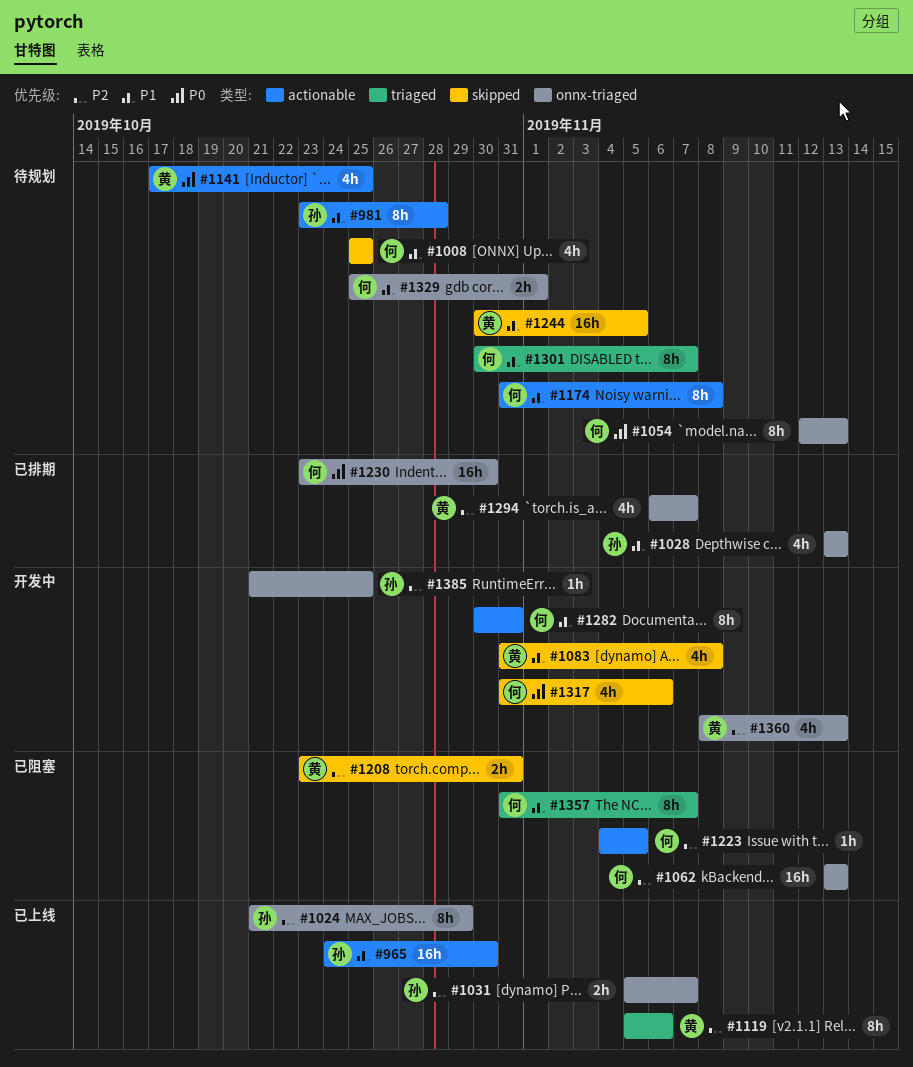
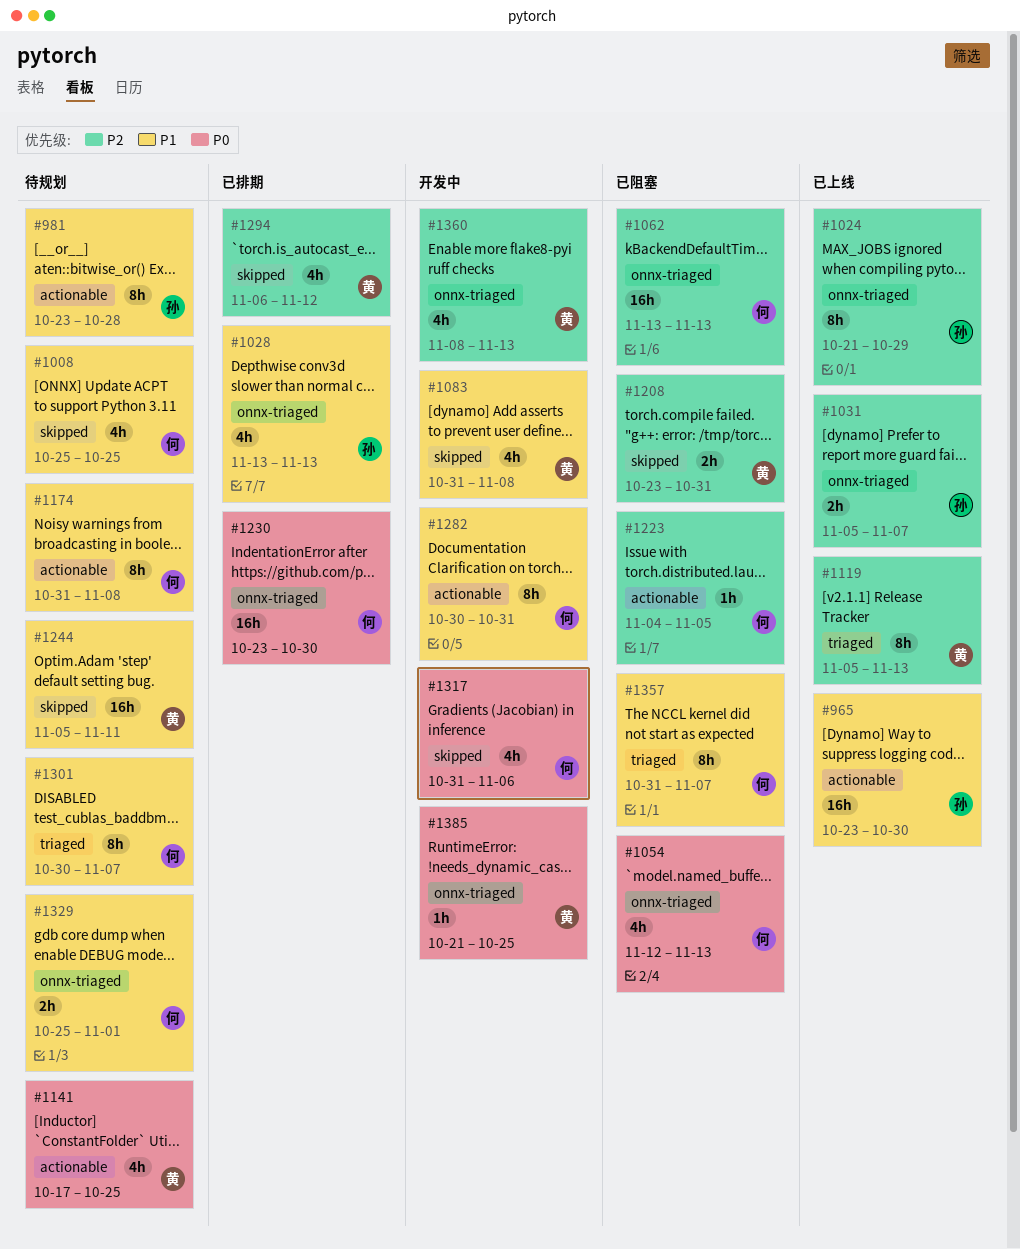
#965, start: Oct 24 -> Oct 23
#1054, status: 待规划 -> 已阻塞
#1054, estimate: 8h -> 4h
#1119, due: Nov 6 -> Nov 13
#1244, start: Oct 30 -> Nov 5
#1244, due: Nov 5 -> Nov 11
#1294, label: onnx-triaged -> skipped
#1294, due: Nov 7 -> Nov 12
#1385, owner: 孙 -> 黄
#1385, priority: P2 -> P0

